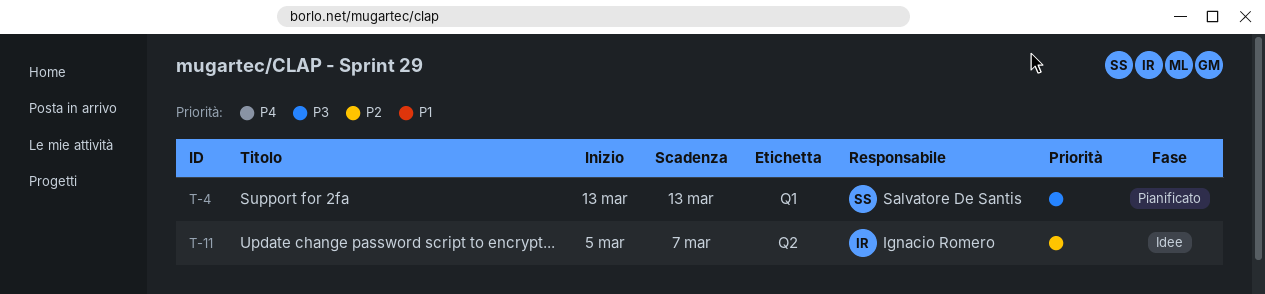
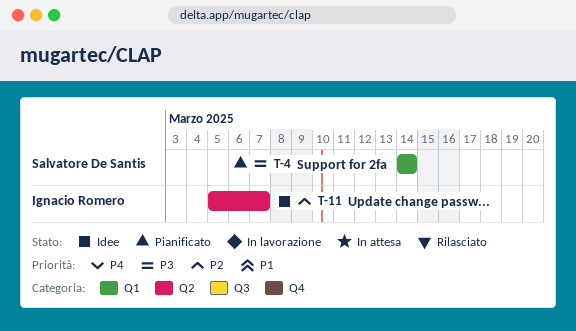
T-4, start: Mar 13 -> Mar 14
T-4, due: Mar 13 -> Mar 14

